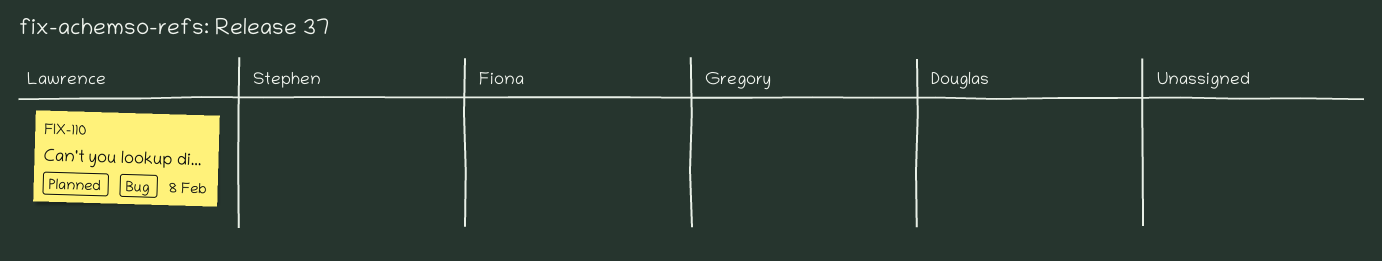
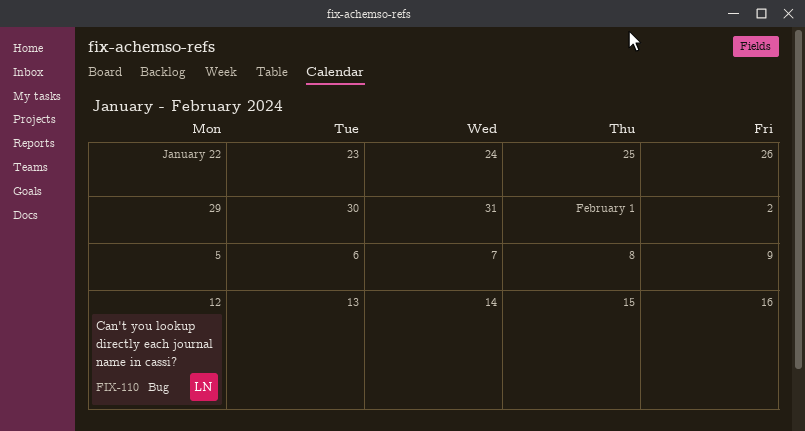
FIX-110, due: Feb 8 -> Feb 12

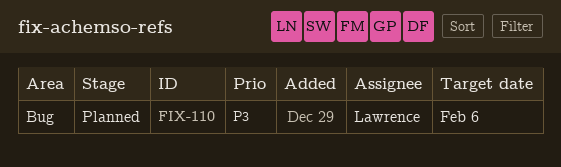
FIX-110, due: Feb 12 -> Feb 6

